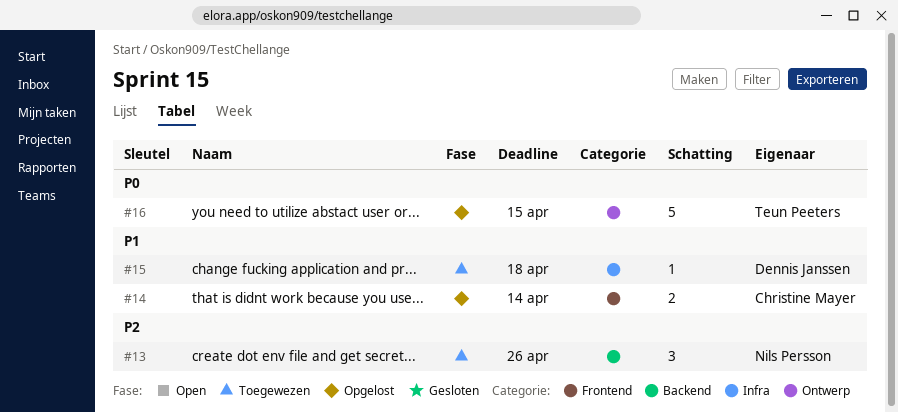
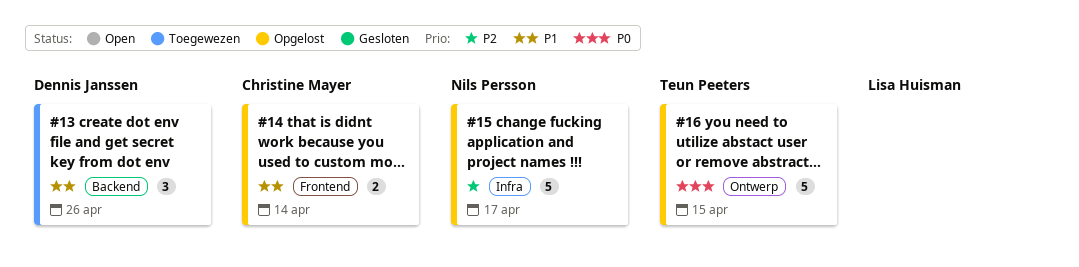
#13, owner: Nils Persson -> Dennis Janssen
#13, priority: P2 -> P1
#15, status: Toegewezen -> Opgelost
#15, owner: Dennis Janssen -> Nils Persson
#15, priority: P1 -> P2
#15, estimate: 1 -> 5
#15, due: Apr 18 -> Apr 17

